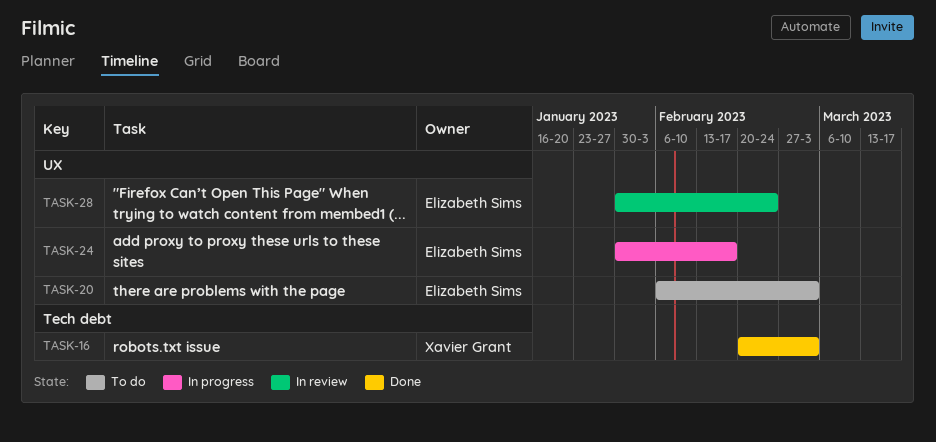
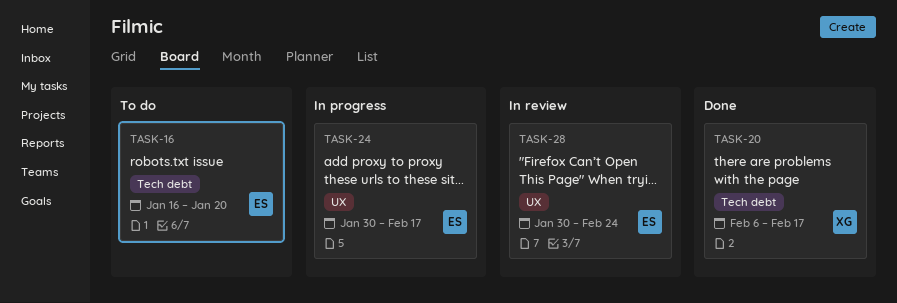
TASK-16, status: Done -> To do
TASK-16, owner: Xavier Grant -> Elizabeth Sims
TASK-16, start: Feb 20 -> Jan 16
TASK-16, due: Mar 3 -> Jan 20
TASK-20, status: To do -> Done
TASK-20, owner: Elizabeth Sims -> Xavier Grant
TASK-20, label: UX -> Tech debt
TASK-20, due: Mar 3 -> Feb 17

